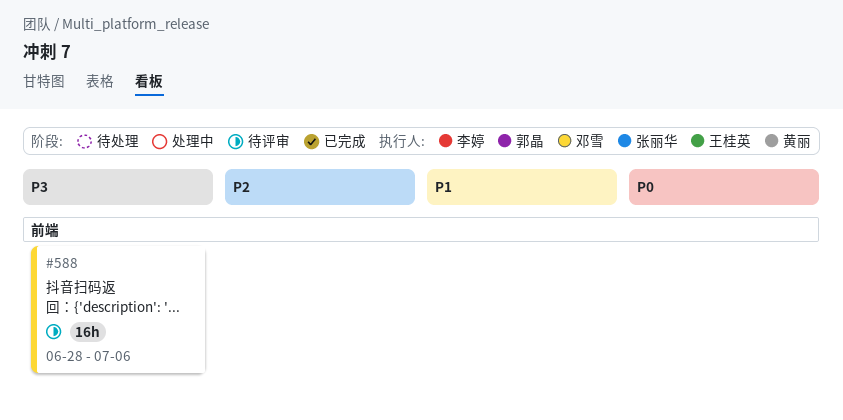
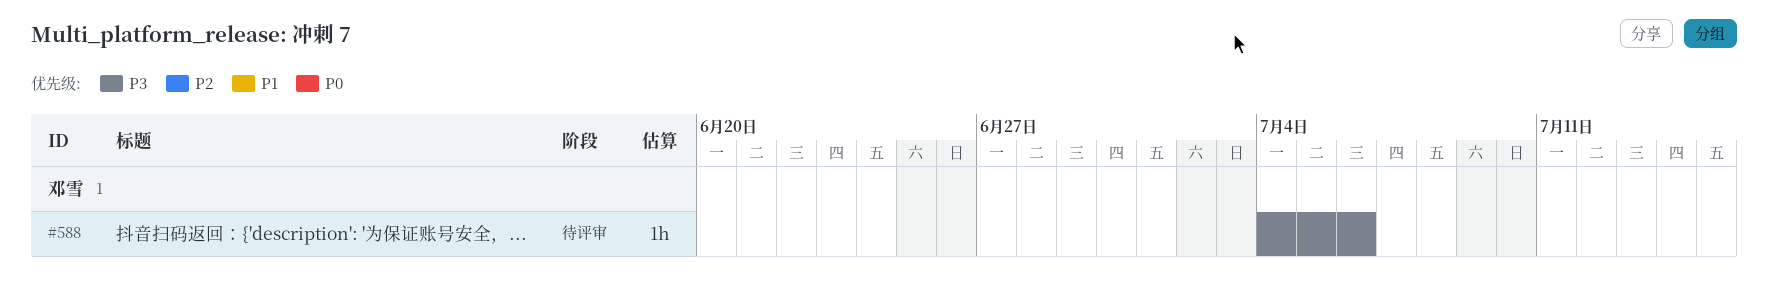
#588, estimate: 16h -> 1h
#588, start: Jun 28 -> Jul 4

